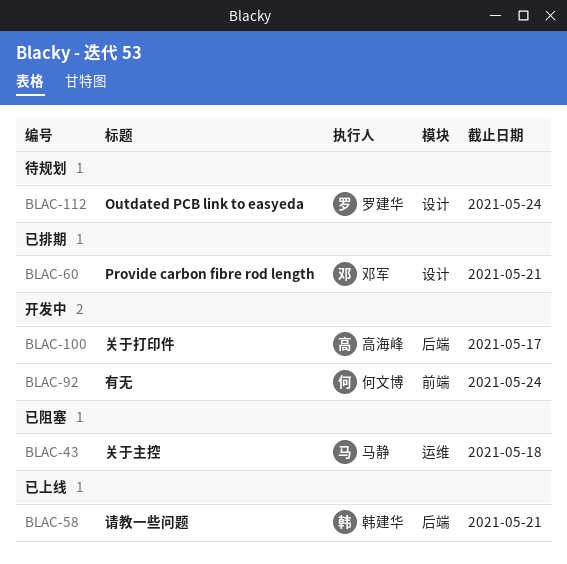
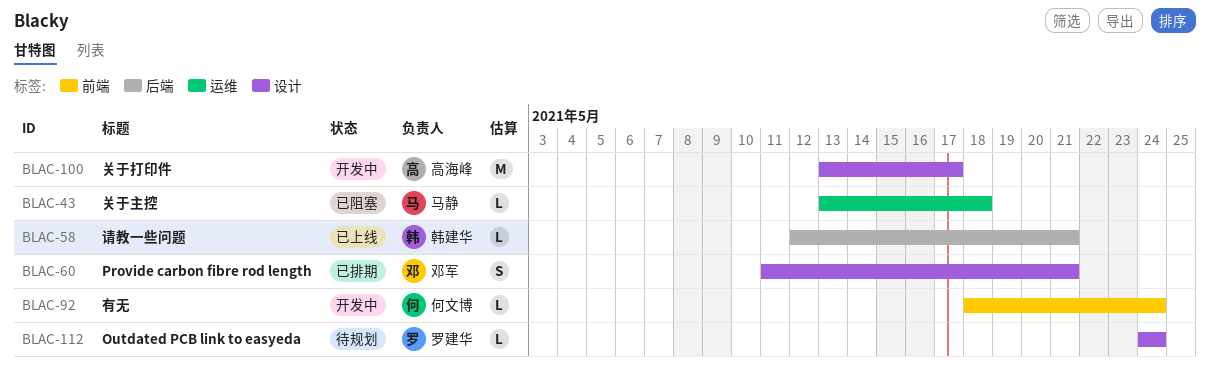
BLAC-100, label: 后端 -> 设计

